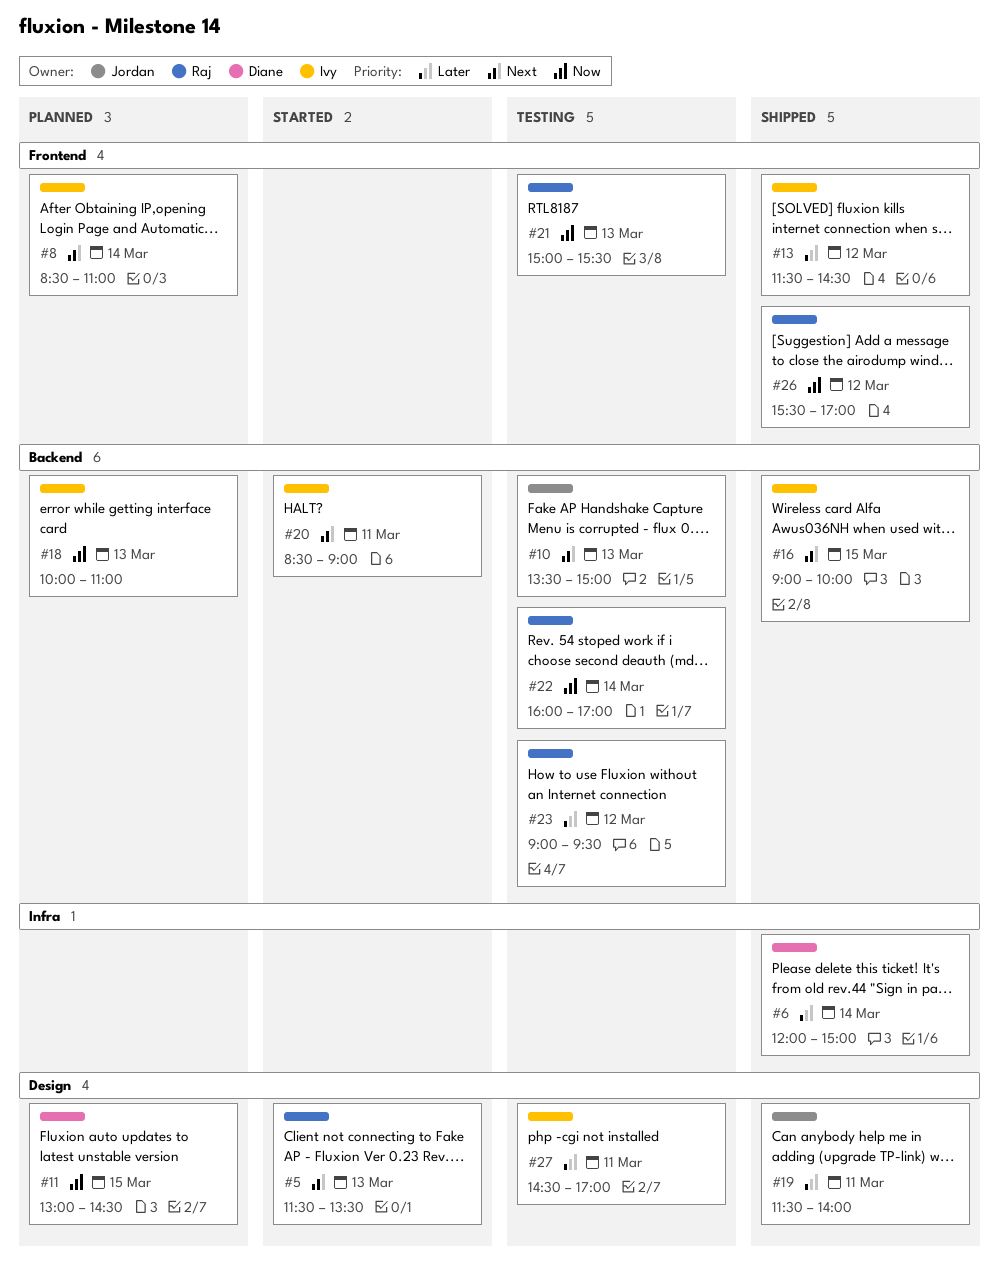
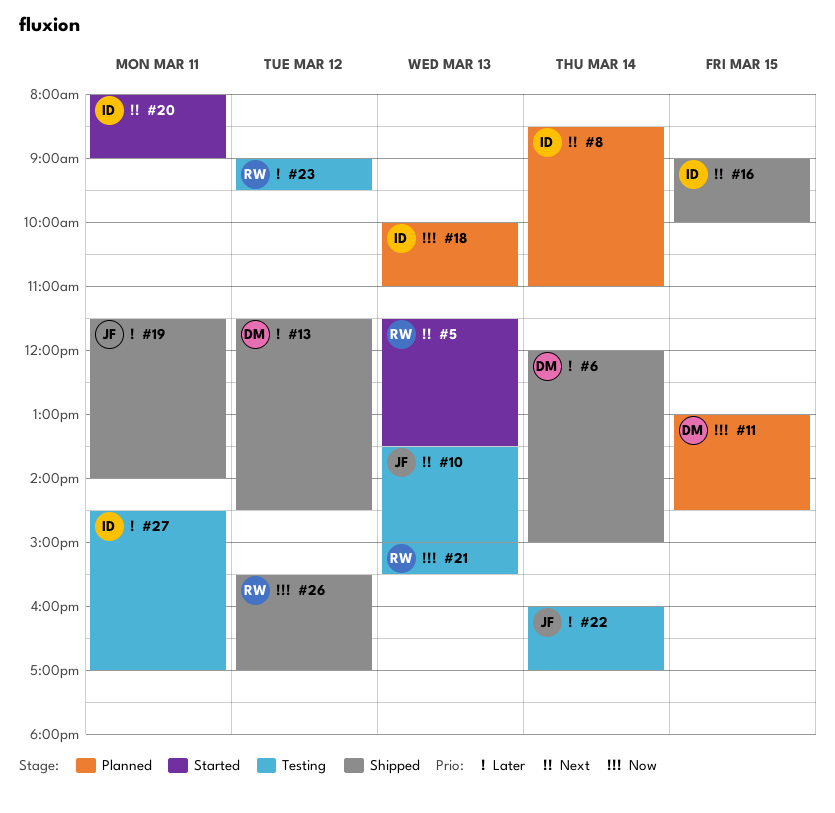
#13, owner: Ivy -> Diane
#20, begins: 08:30 -> 08:00
#22, owner: Raj -> Jordan
#22, priority: Now -> Later

